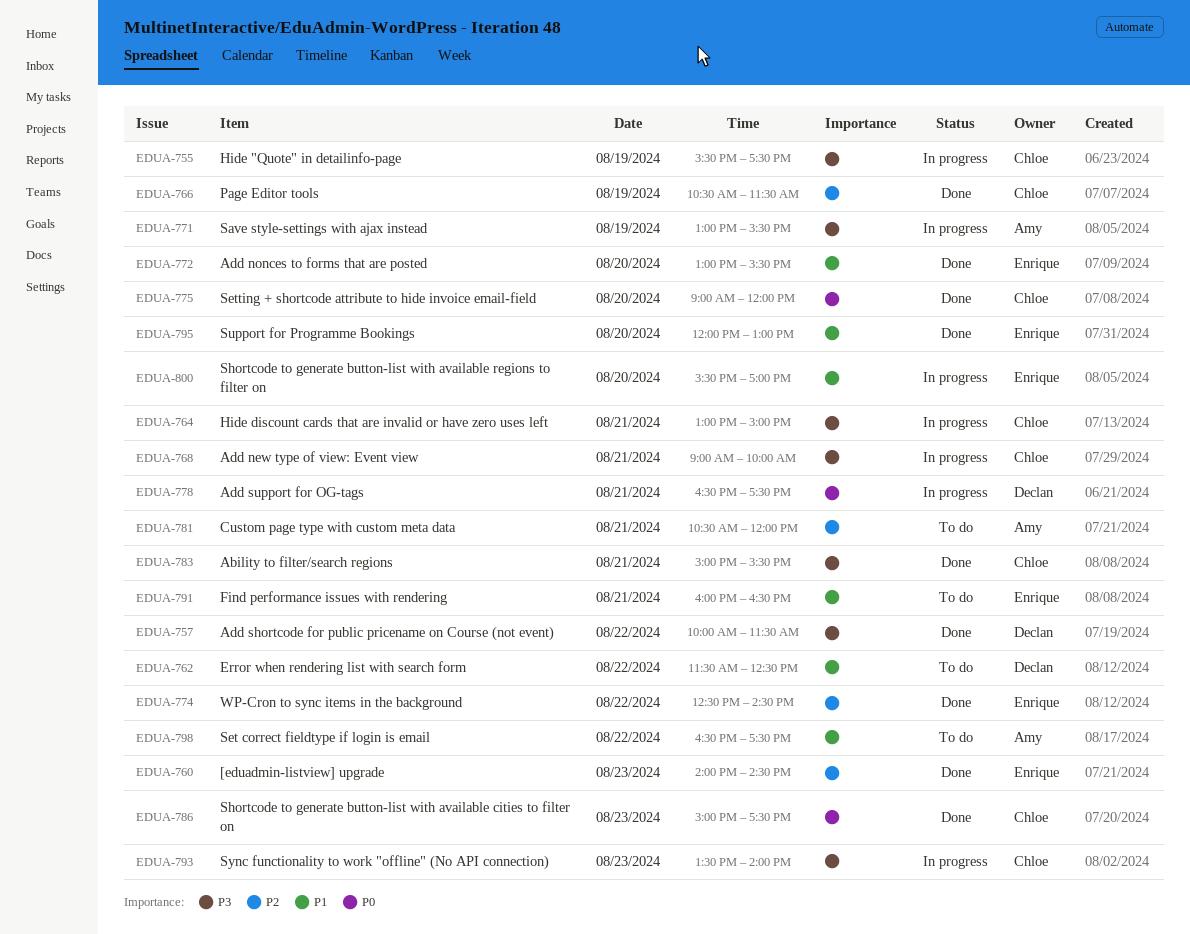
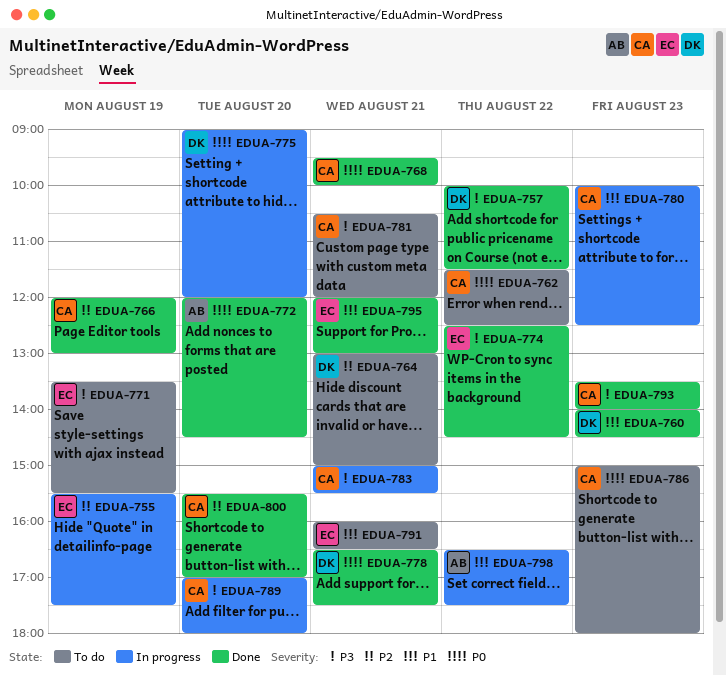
EDUA-755, owner: Chloe -> Enrique
EDUA-755, priority: P3 -> P2
EDUA-760, owner: Enrique -> Declan
EDUA-760, priority: P2 -> P1
EDUA-762, owner: Declan -> Chloe
EDUA-762, priority: P1 -> P0
EDUA-764, status: In progress -> To do
EDUA-764, owner: Chloe -> Declan
EDUA-764, priority: P3 -> P2
EDUA-766, begins: 10:30 -> 12:00
EDUA-766, ends: 11:30 -> 13:00
EDUA-768, status: In progress -> Done
EDUA-768, priority: P3 -> P0
EDUA-768, begins: 09:00 -> 09:30
EDUA-771, status: In progress -> To do
EDUA-771, owner: Amy -> Enrique
EDUA-771, begins: 13:00 -> 13:30
EDUA-772, owner: Enrique -> Amy
EDUA-772, priority: P1 -> P0
EDUA-772, begins: 13:00 -> 12:00
EDUA-772, ends: 15:30 -> 14:30
EDUA-774, priority: P2 -> P3
EDUA-775, status: Done -> In progress
EDUA-775, owner: Chloe -> Declan
EDUA-778, status: In progress -> Done
EDUA-780: none -> present
EDUA-781, owner: Amy -> Chloe
EDUA-781, priority: P2 -> P3
EDUA-783, status: Done -> In progress
EDUA-786, status: Done -> To do
EDUA-786, ends: 17:30 -> 18:00
EDUA-789: none -> present
EDUA-793, status: In progress -> Done
EDUA-795, day: Aug 20 -> Aug 21
EDUA-798, status: To do -> In progress
EDUA-800, status: In progress -> Done
EDUA-800, owner: Enrique -> Chloe
EDUA-800, priority: P1 -> P2

